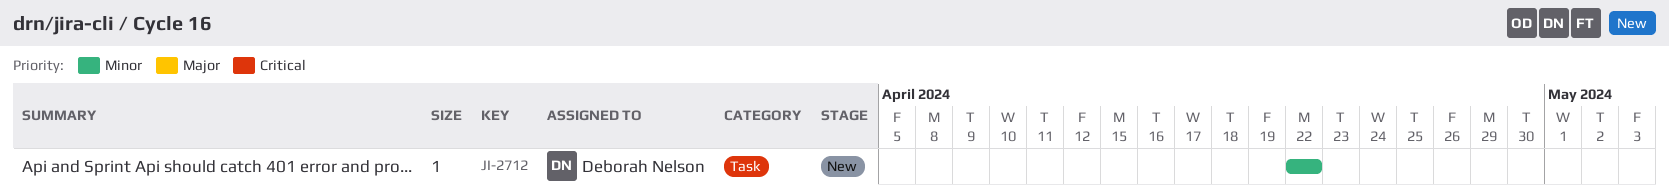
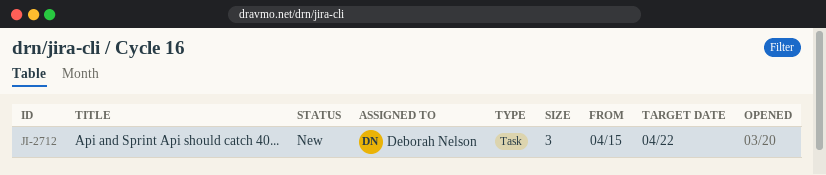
JI-2712, estimate: 1 -> 3
JI-2712, start: Apr 22 -> Apr 15

